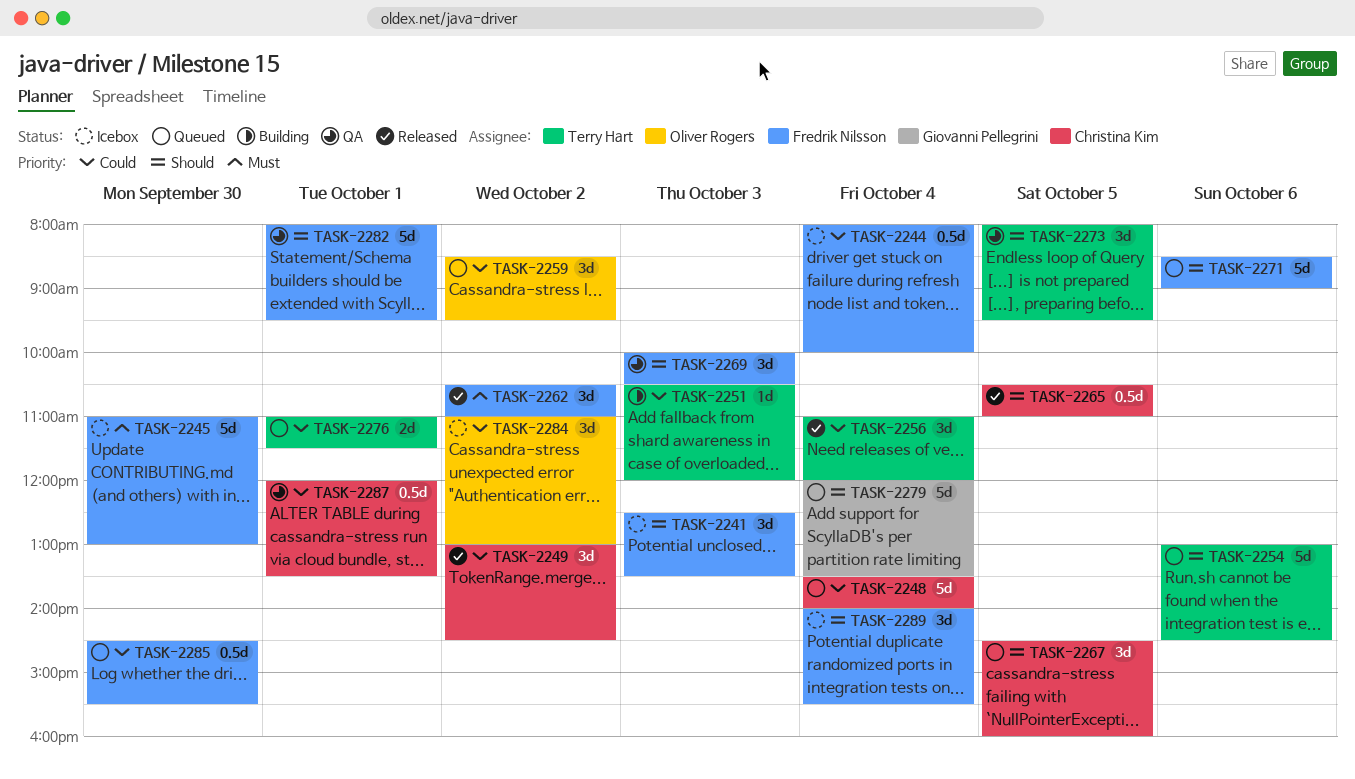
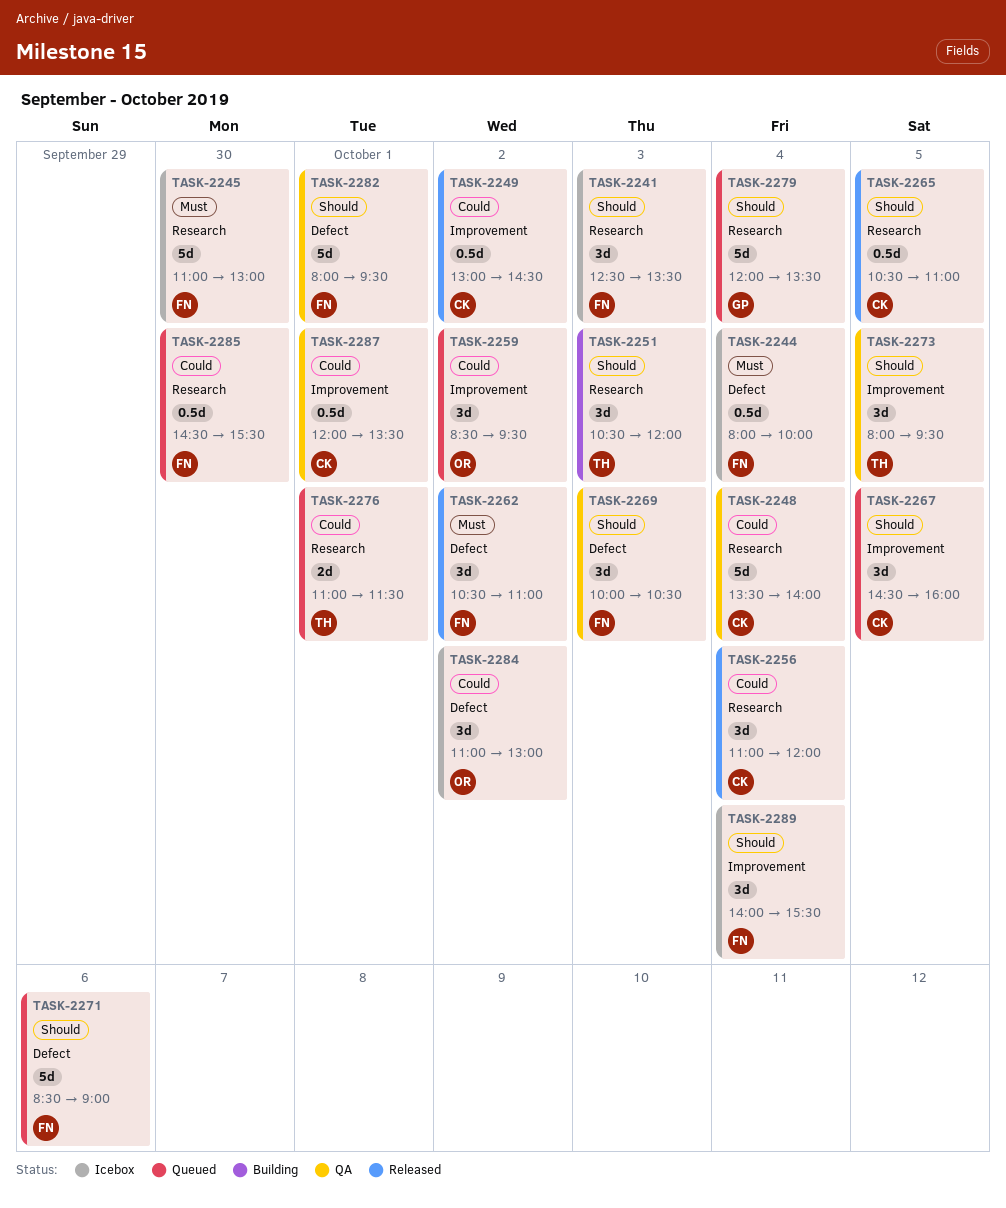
TASK-2244, priority: Could -> Must
TASK-2248, status: Queued -> QA
TASK-2249, estimate: 3d -> 0.5d
TASK-2251, priority: Could -> Should
TASK-2251, estimate: 1d -> 3d
TASK-2254: present -> none
TASK-2256, owner: Terry Hart -> Christina Kim

